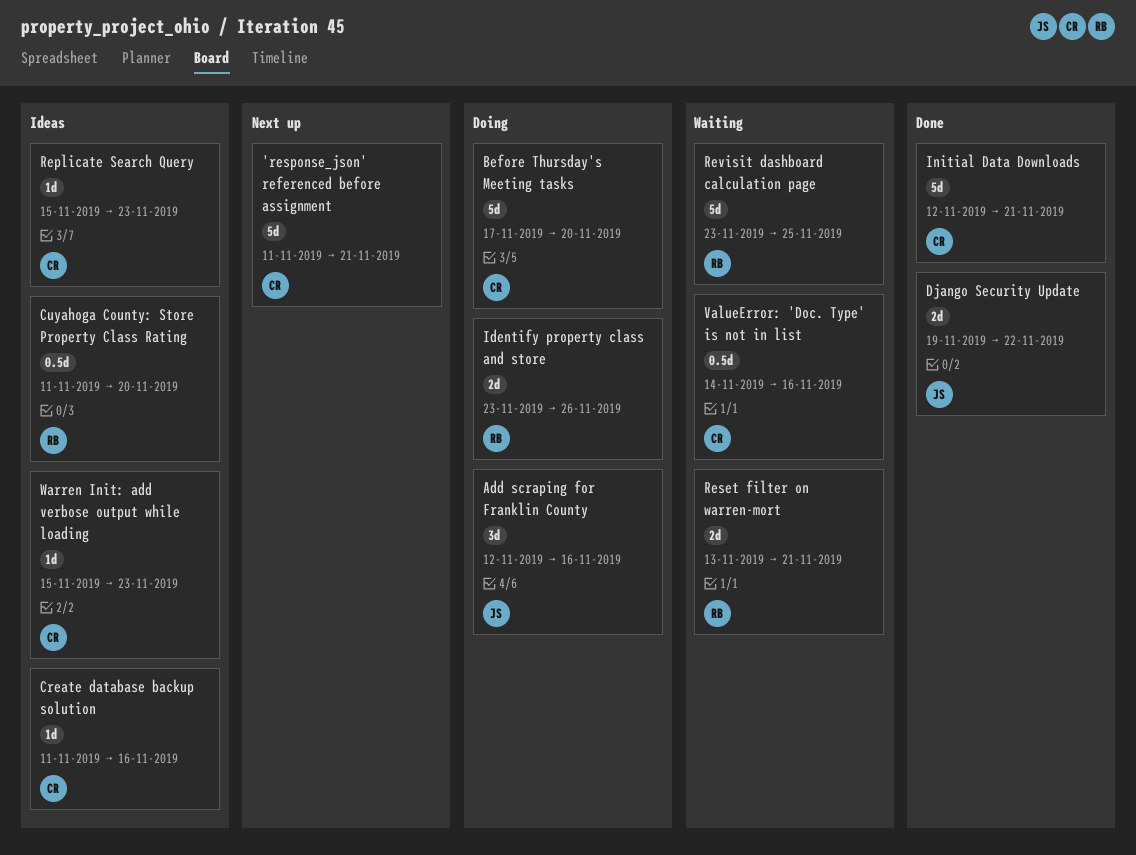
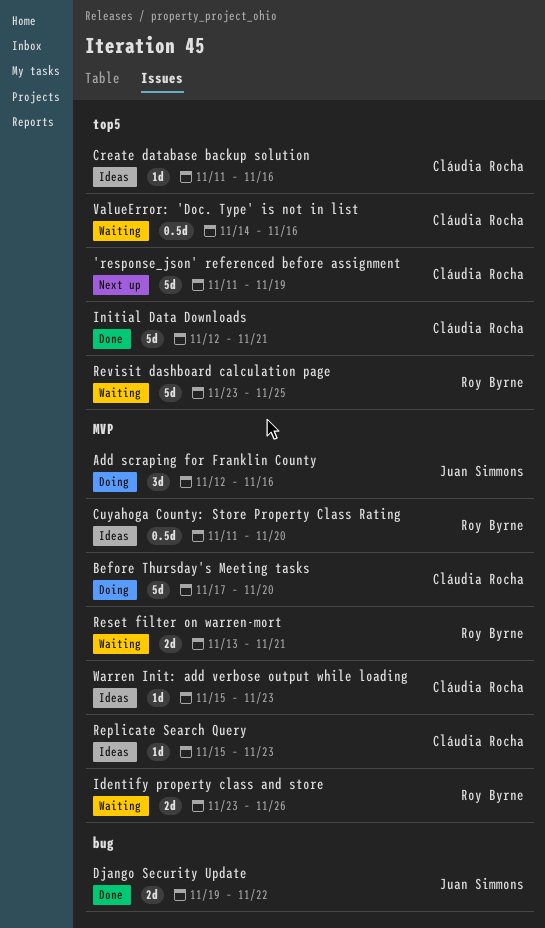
'response_json' referenced before assignment, due: Nov 21 -> Nov 19
Identify property class and store, status: Doing -> Waiting

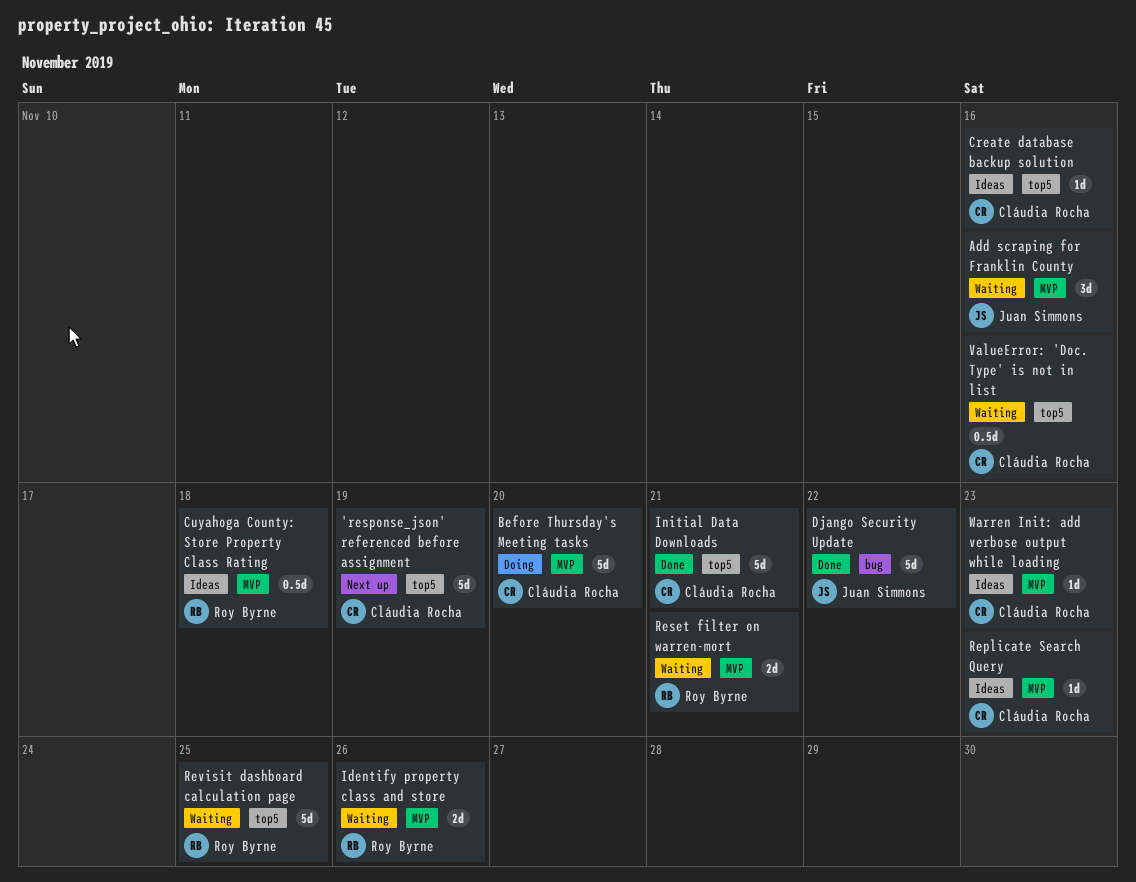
Add scraping for Franklin County, status: Doing -> Waiting
Cuyahoga County: Store Property Class Rating, due: Nov 20 -> Nov 18
Django Security Update, estimate: 2d -> 5d

